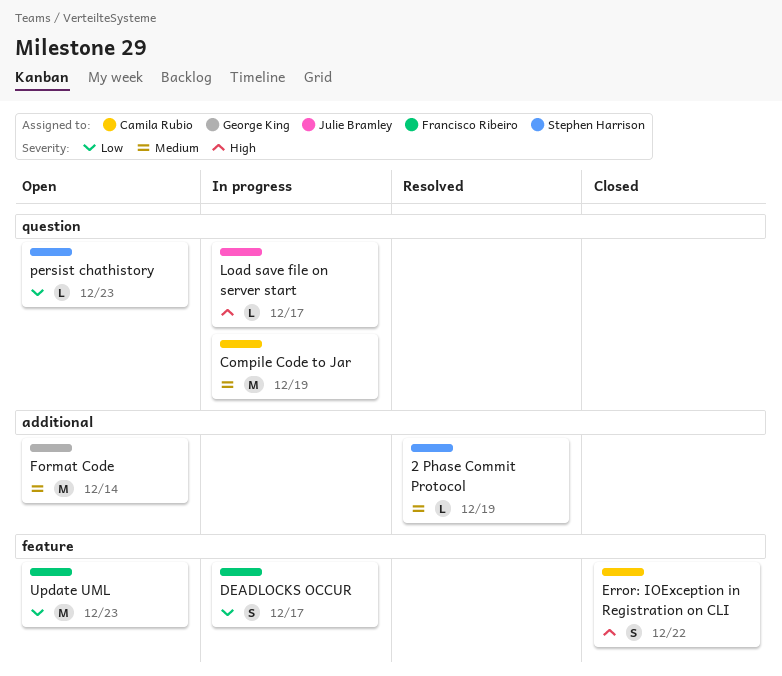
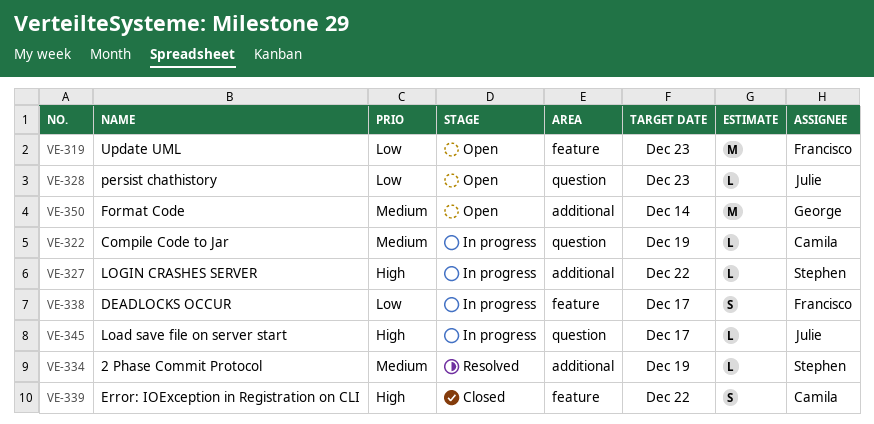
Compile Code to Jar, estimate: M -> L
LOGIN CRASHES SERVER: none -> present
persist chathistory, owner: Stephen Harrison -> Julie Bramley

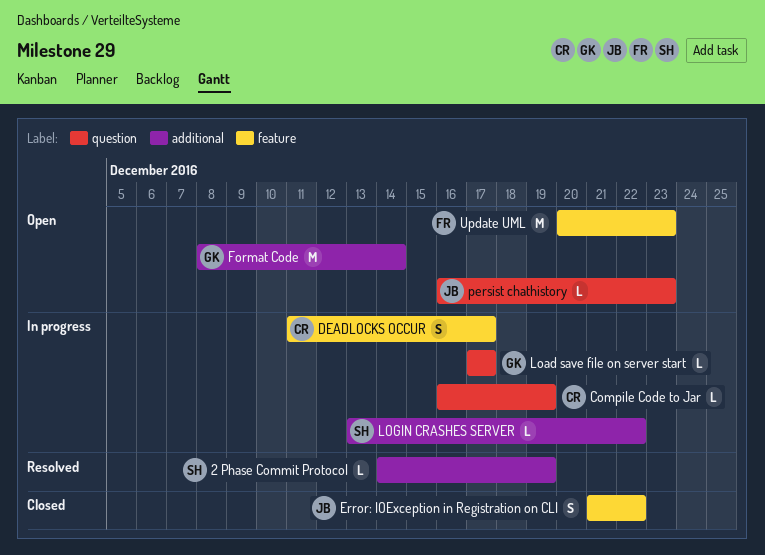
DEADLOCKS OCCUR, owner: Francisco -> Camila
Error: IOException in Registration on CLI, owner: Camila -> Julie
Load save file on server start, owner: Julie -> George

